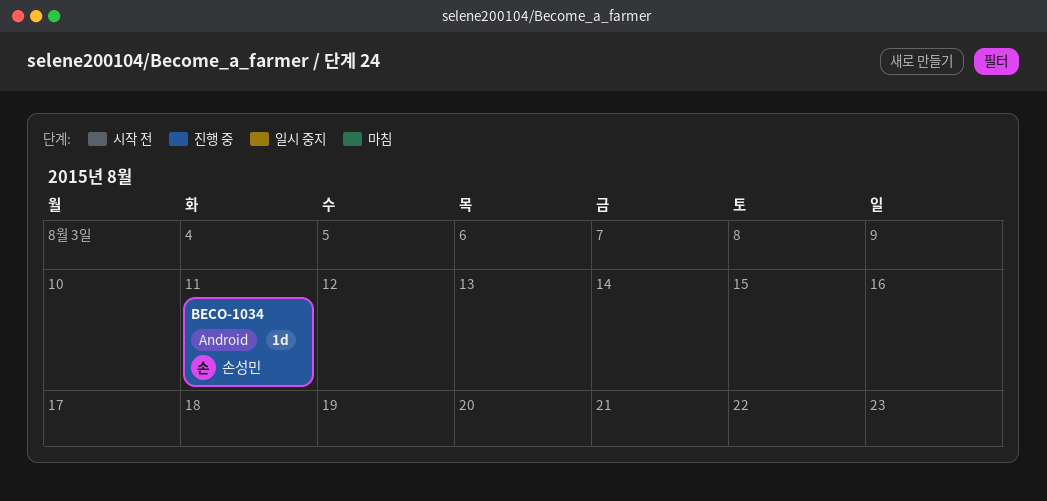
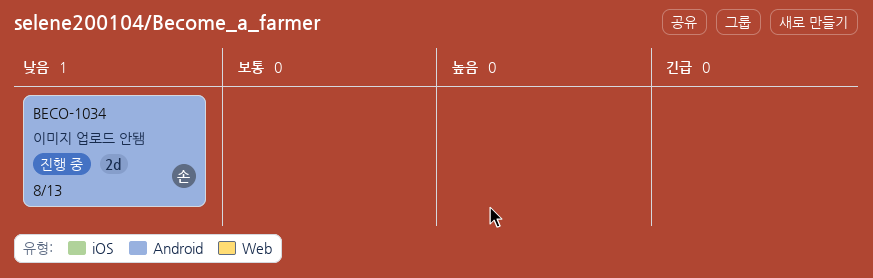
BECO-1034, estimate: 1d -> 2d
BECO-1034, due: Aug 11 -> Aug 13

